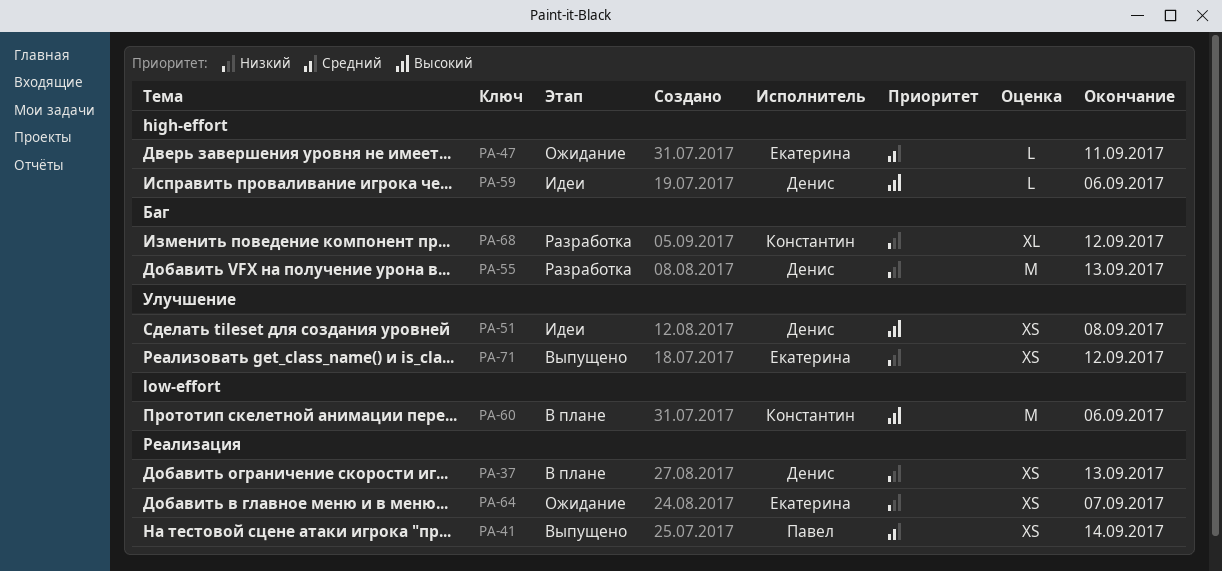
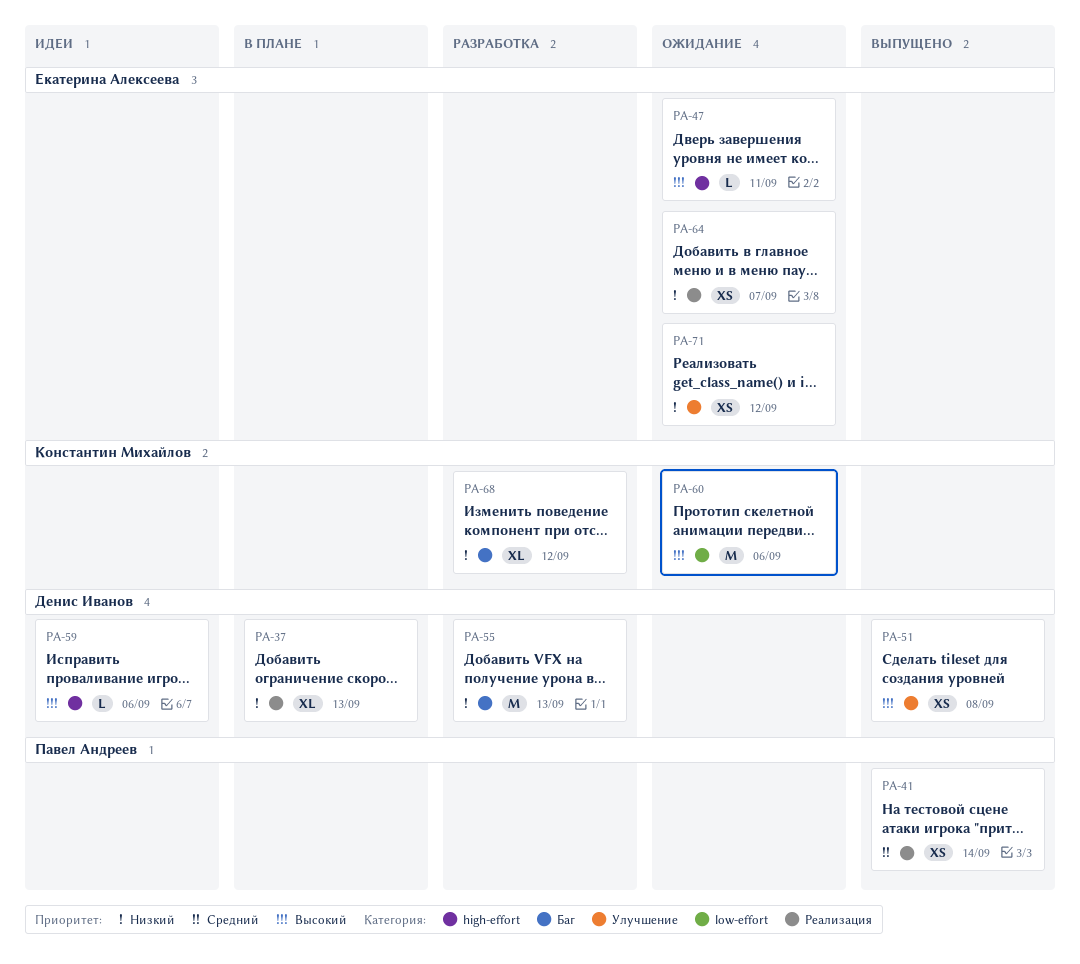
PA-37, estimate: XS -> XL
PA-47, priority: Средний -> Высокий
PA-51, status: Идеи -> Выпущено
PA-60, status: В плане -> Ожидание
PA-71, status: Выпущено -> Ожидание

